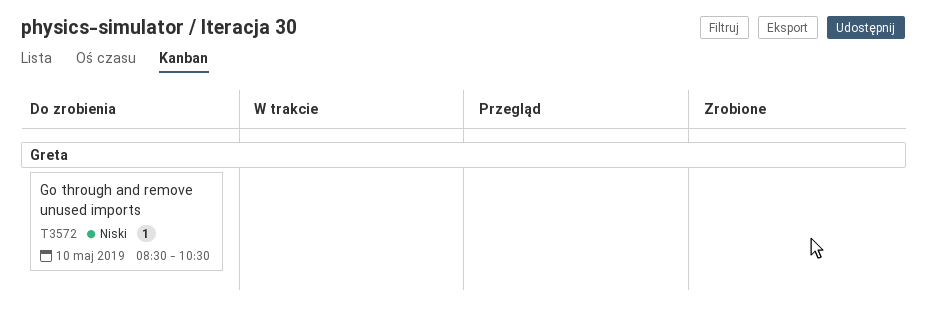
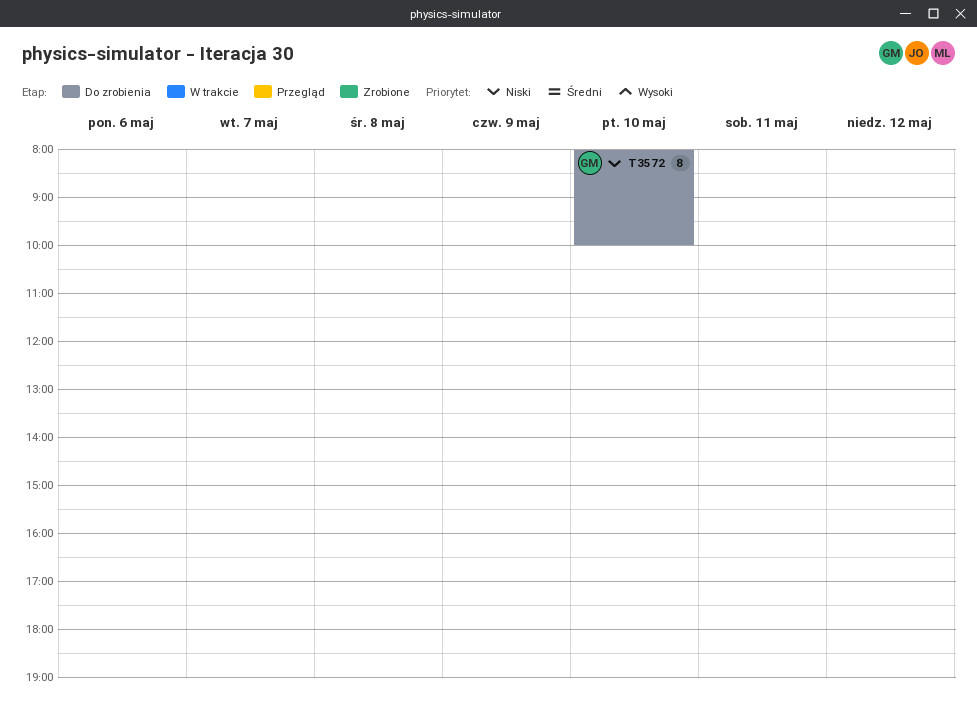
T3572, estimate: 1 -> 8
T3572, begins: 08:30 -> 08:00
T3572, ends: 10:30 -> 10:00

